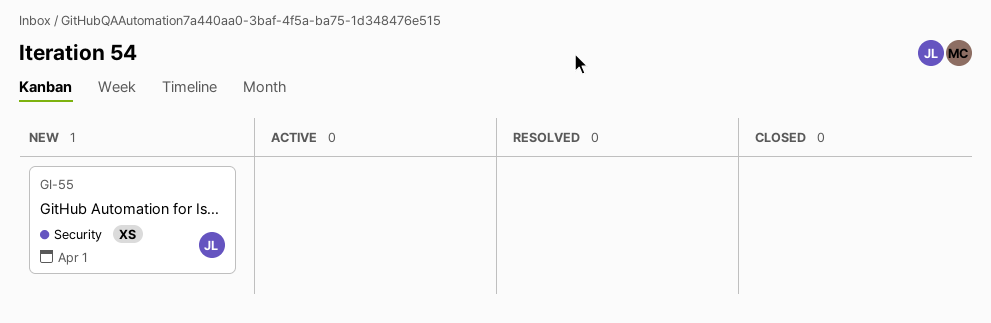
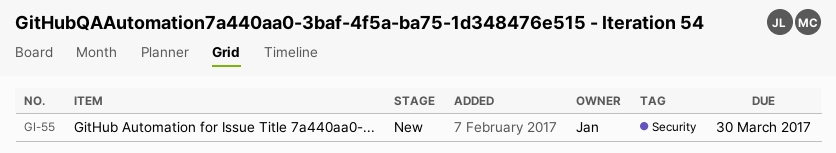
GI-55, due: Apr 1 -> Mar 30

